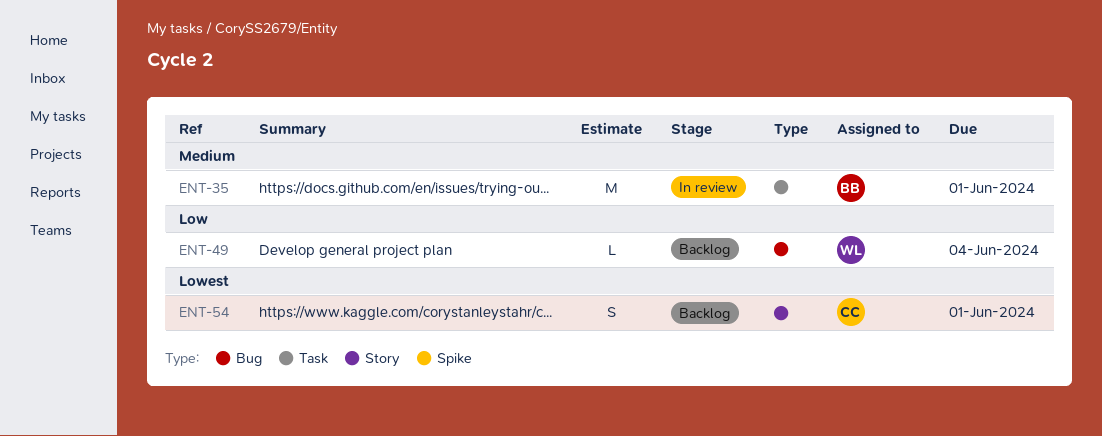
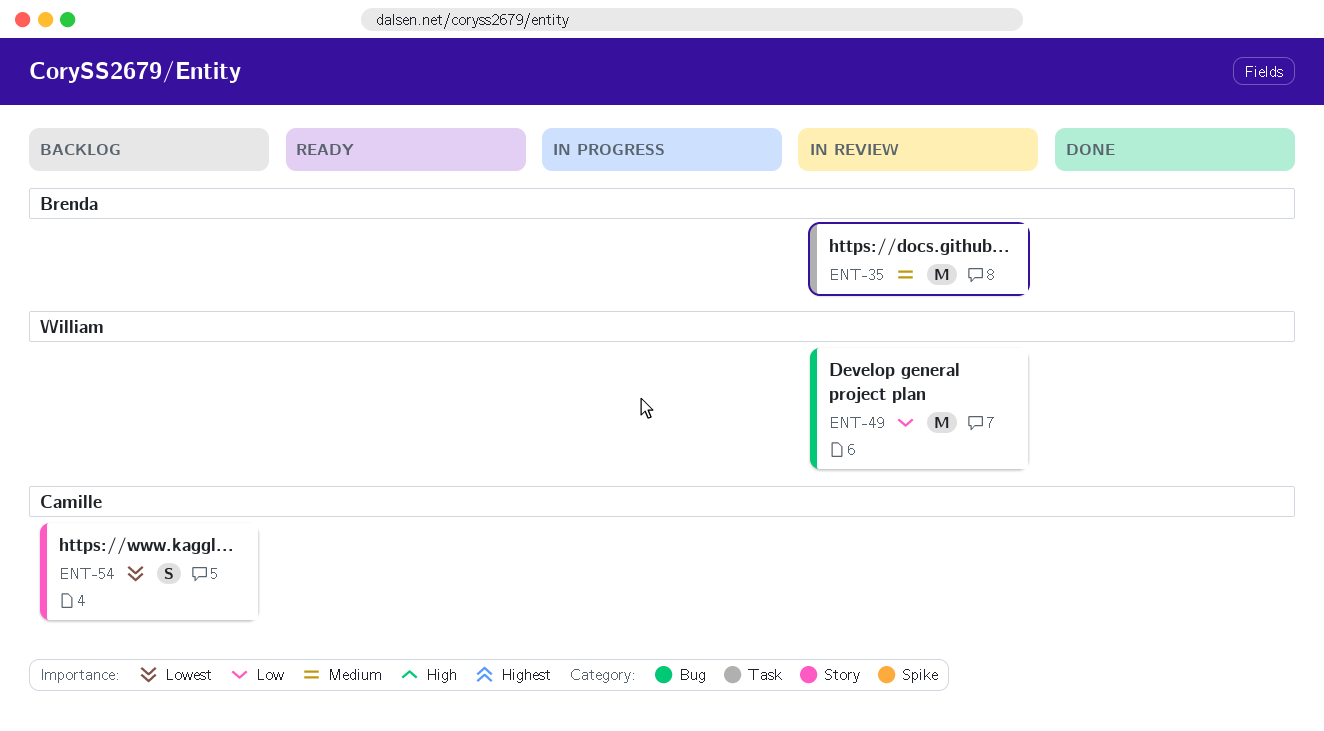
ENT-49, status: Backlog -> In review
ENT-49, estimate: L -> M

